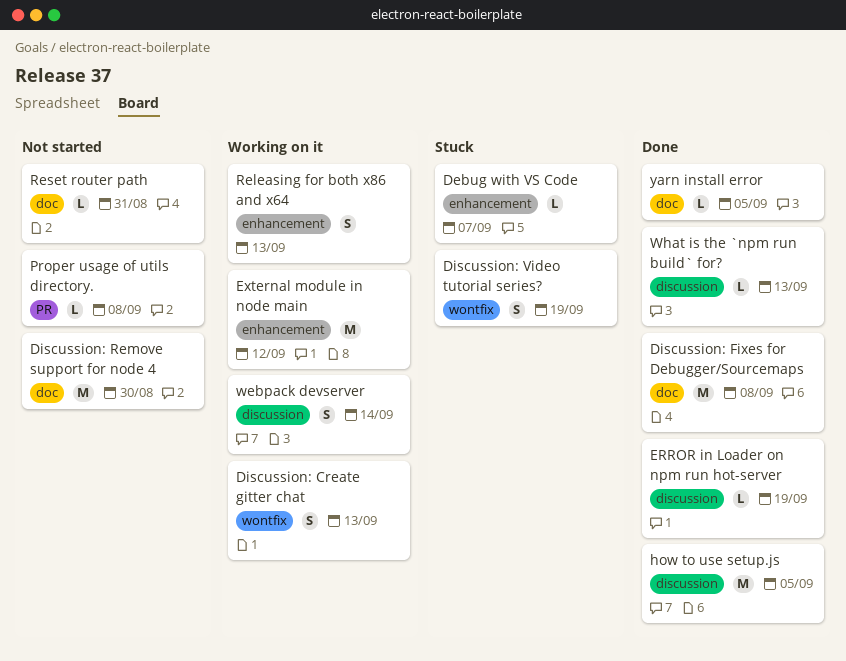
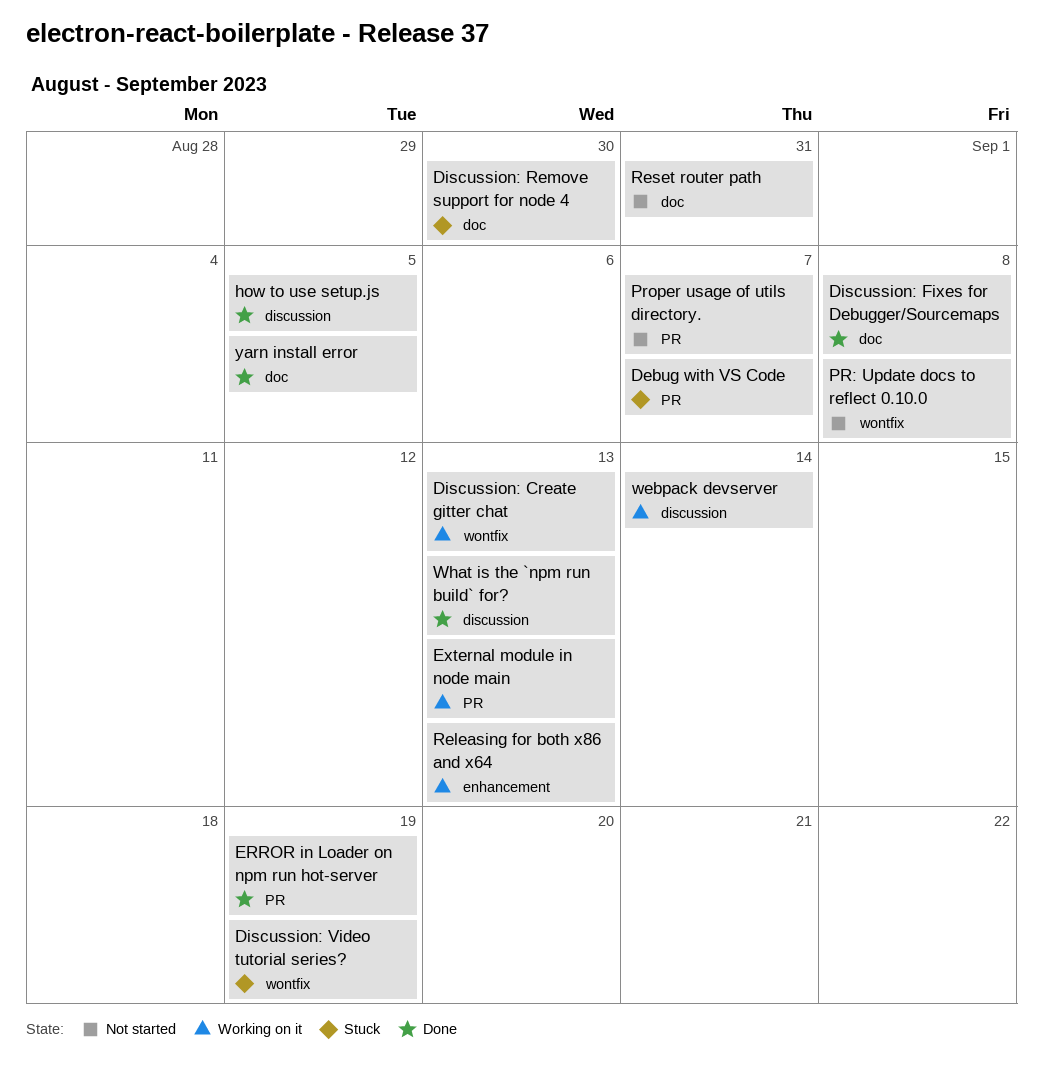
Debug with VS Code, label: enhancement -> PR
Discussion: Remove support for node 4, status: Not started -> Stuck
ERROR in Loader on npm run hot-server, label: discussion -> PR
External module in node main, label: enhancement -> PR
External module in node main, due: Sep 12 -> Sep 13
PR: Update docs to reflect 0.10.0: none -> present
Proper usage of utils directory., due: Sep 8 -> Sep 7

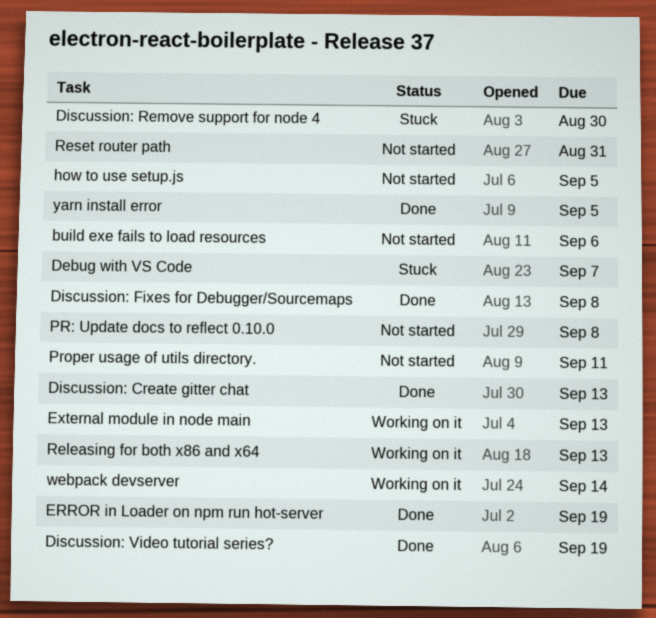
build exe fails to load resources: none -> present
Discussion: Create gitter chat, status: Working on it -> Done
Discussion: Video tutorial series?, status: Stuck -> Done
how to use setup.js, status: Done -> Not started
Proper usage of utils directory., due: Sep 7 -> Sep 11
What is the `npm run build` for?: present -> none

